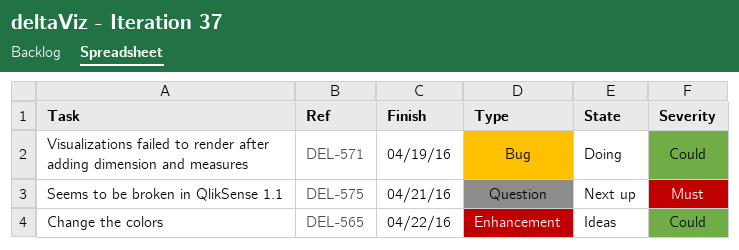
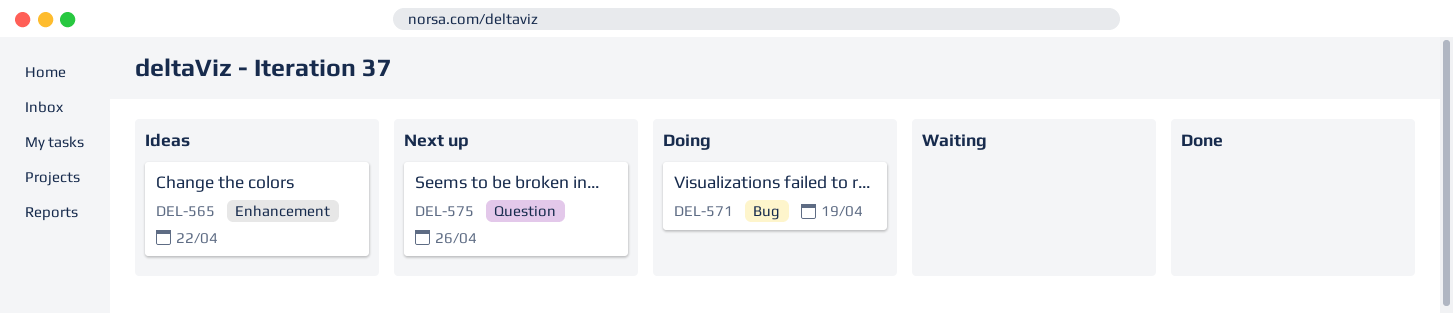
DEL-575, due: Apr 21 -> Apr 26

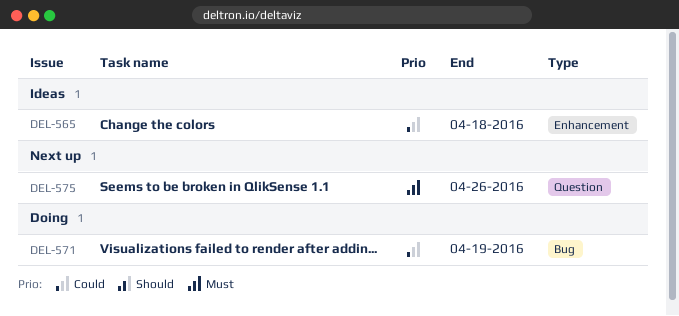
DEL-565, due: Apr 22 -> Apr 18

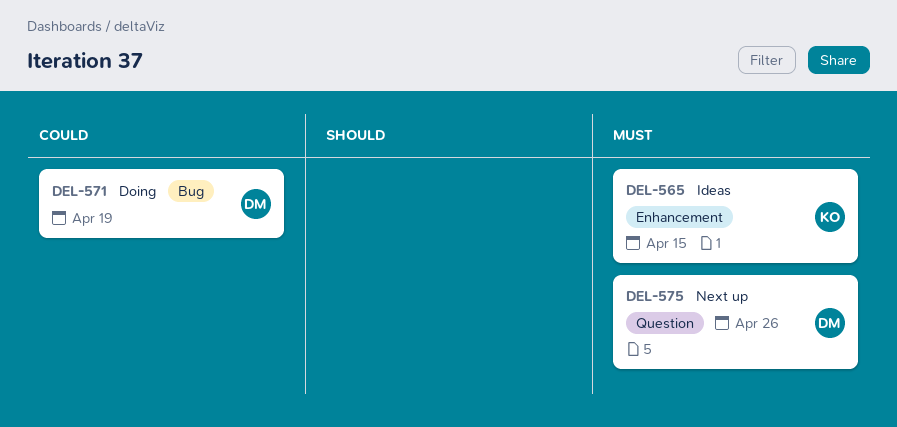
DEL-565, priority: Could -> Must
DEL-565, due: Apr 18 -> Apr 15

